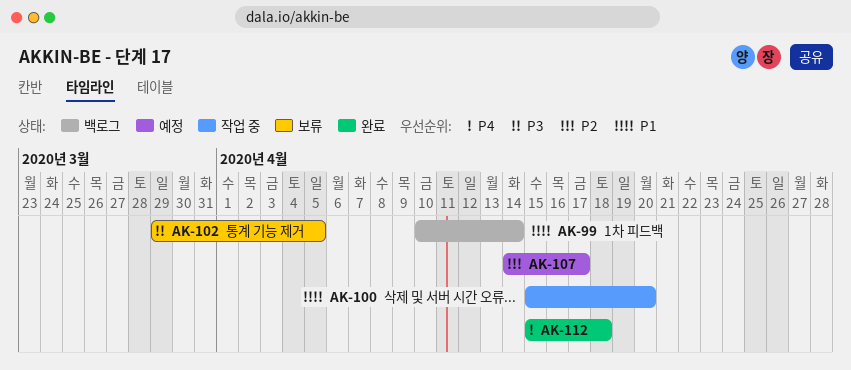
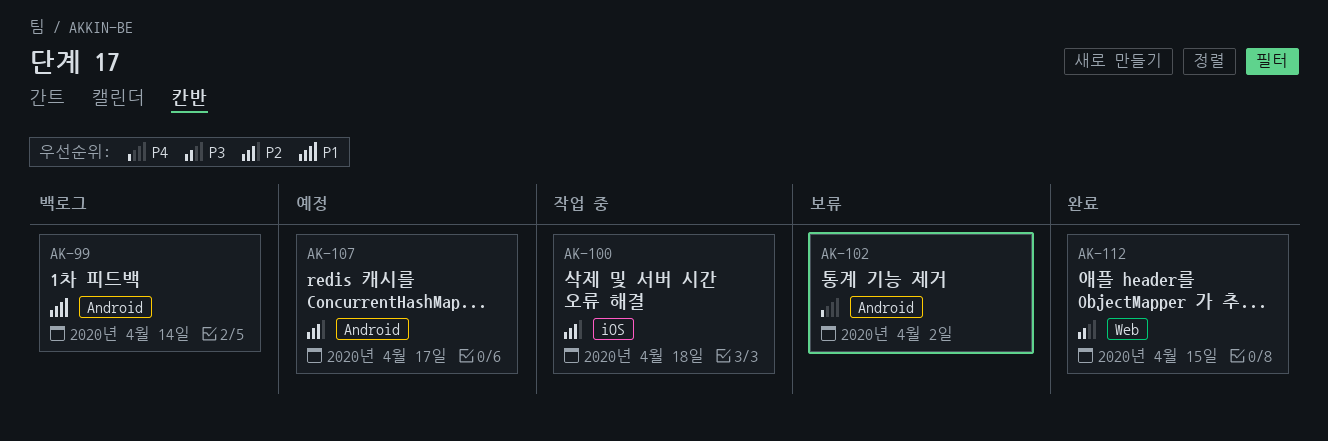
AK-100, priority: P1 -> P2
AK-100, due: Apr 20 -> Apr 18
AK-102, priority: P3 -> P4
AK-102, due: Apr 5 -> Apr 2
AK-112, priority: P4 -> P3
AK-112, due: Apr 18 -> Apr 15

